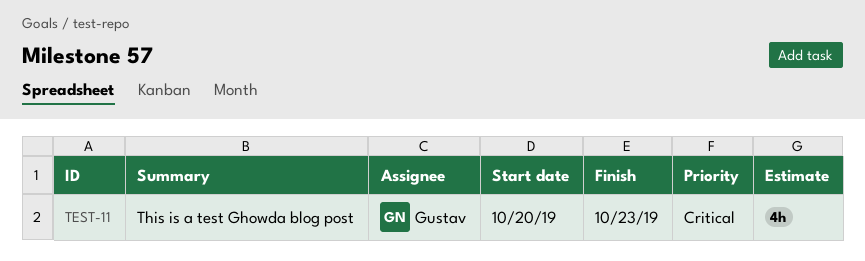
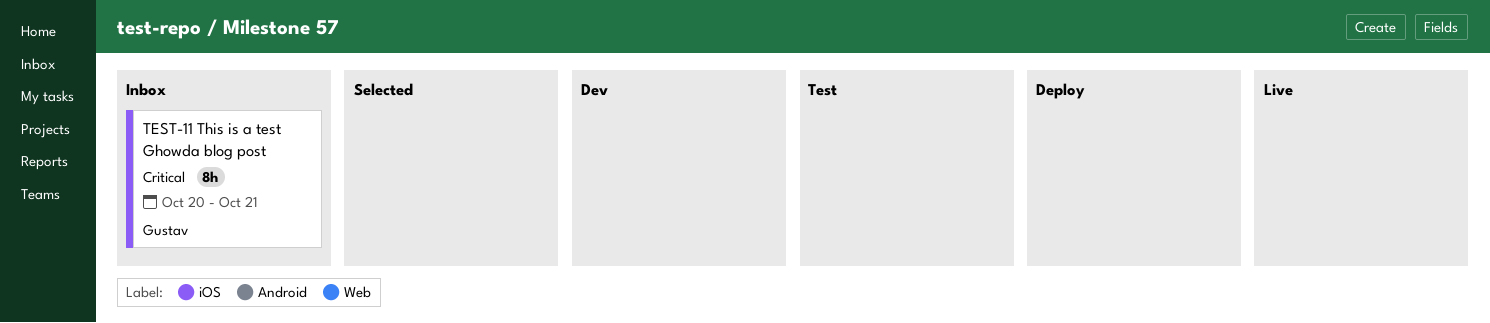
TEST-11, estimate: 4h -> 8h
TEST-11, due: Oct 23 -> Oct 21

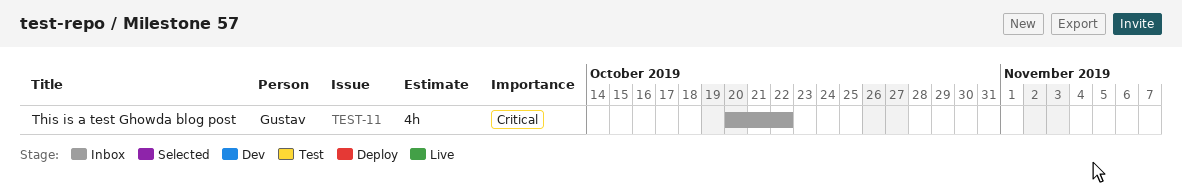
TEST-11, estimate: 8h -> 4h
TEST-11, due: Oct 21 -> Oct 22

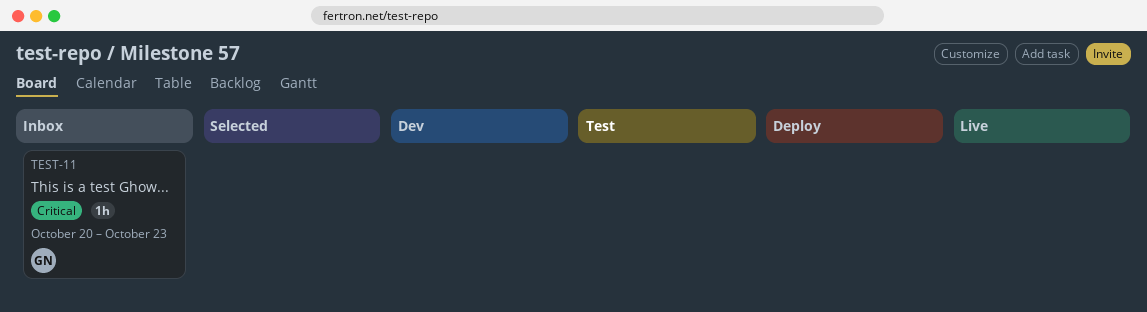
TEST-11, estimate: 4h -> 1h
TEST-11, due: Oct 22 -> Oct 23

